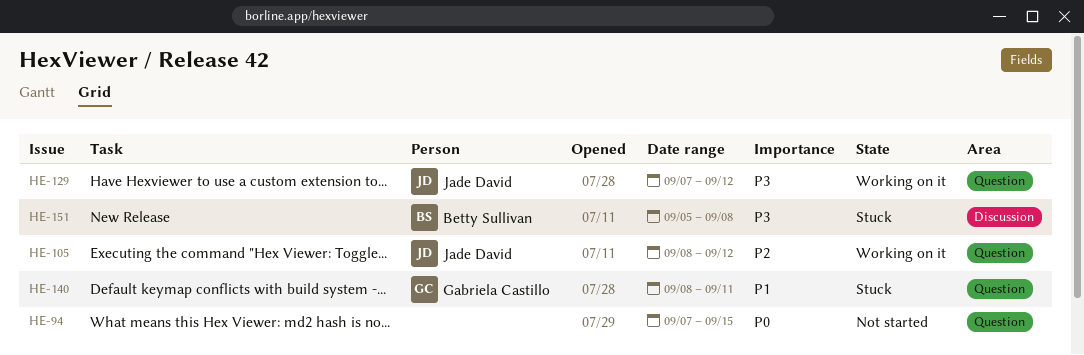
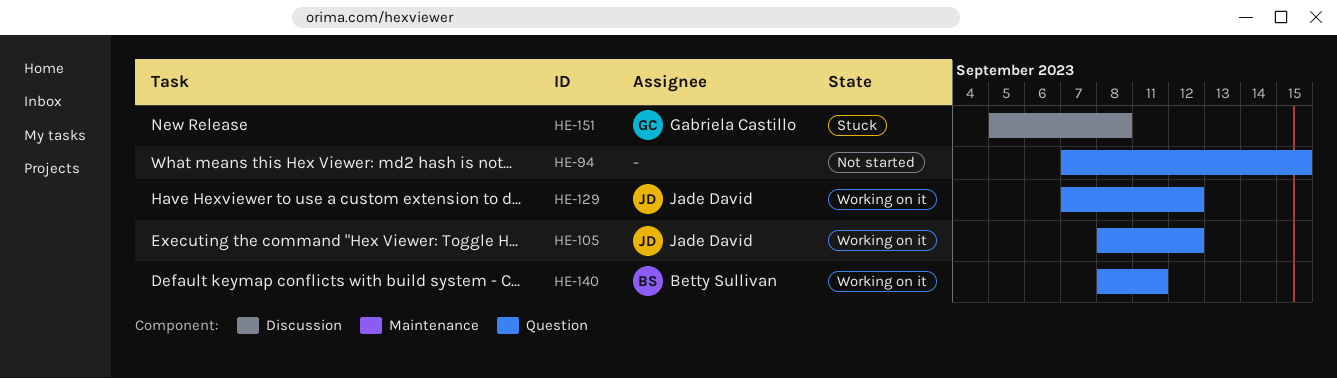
HE-140, status: Stuck -> Working on it
HE-140, owner: Gabriela Castillo -> Betty Sullivan
HE-151, owner: Betty Sullivan -> Gabriela Castillo

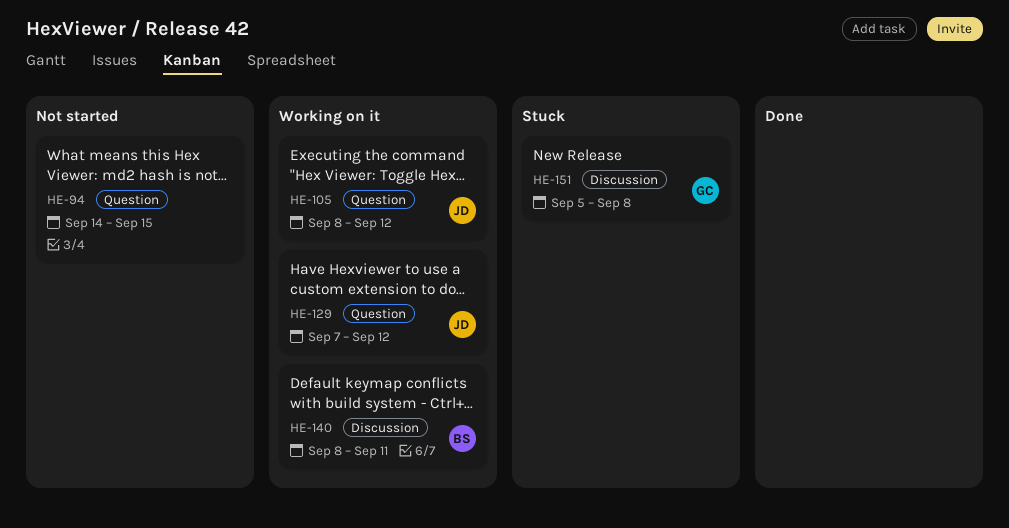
HE-94, start: Sep 7 -> Sep 14
HE-140, label: Question -> Discussion

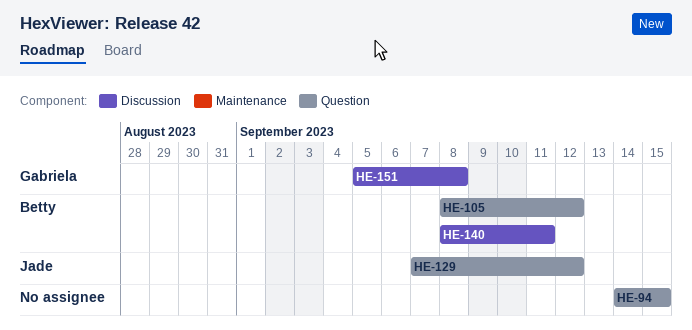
HE-105, owner: Jade -> Betty

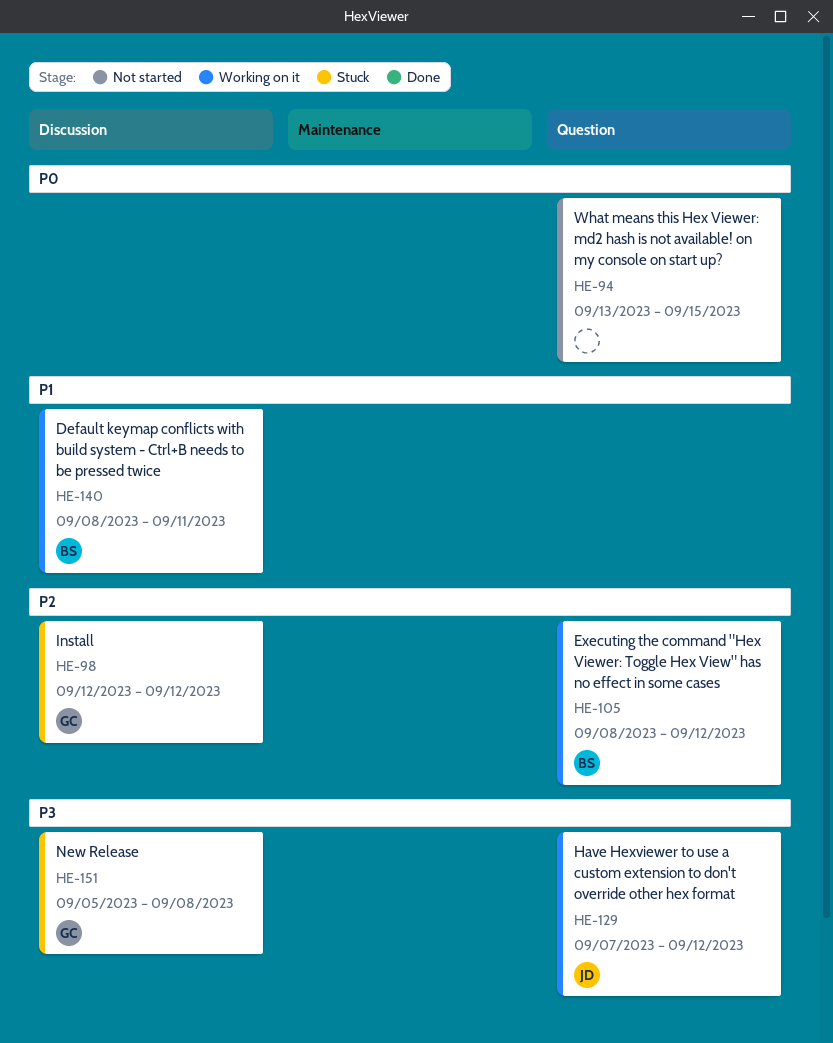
HE-94, start: Sep 14 -> Sep 13
HE-98: none -> present

